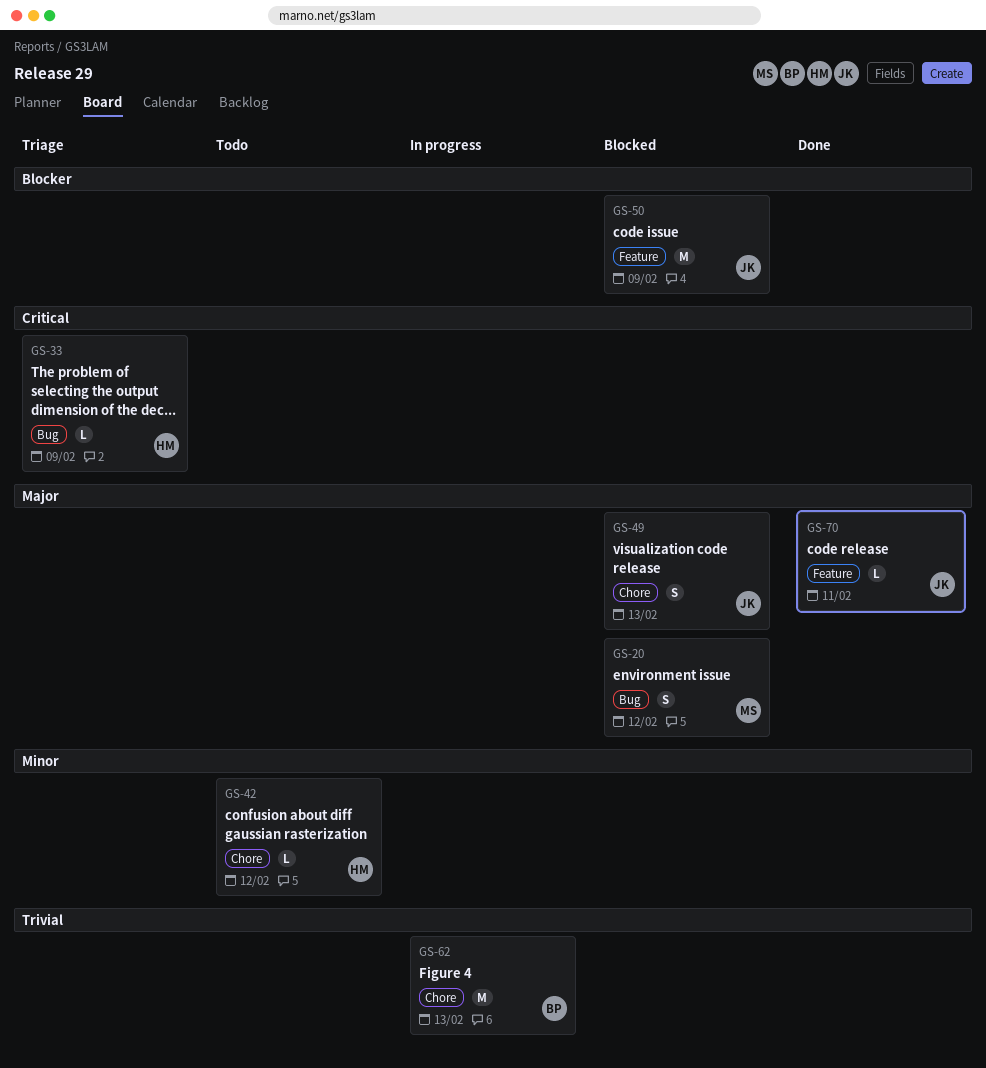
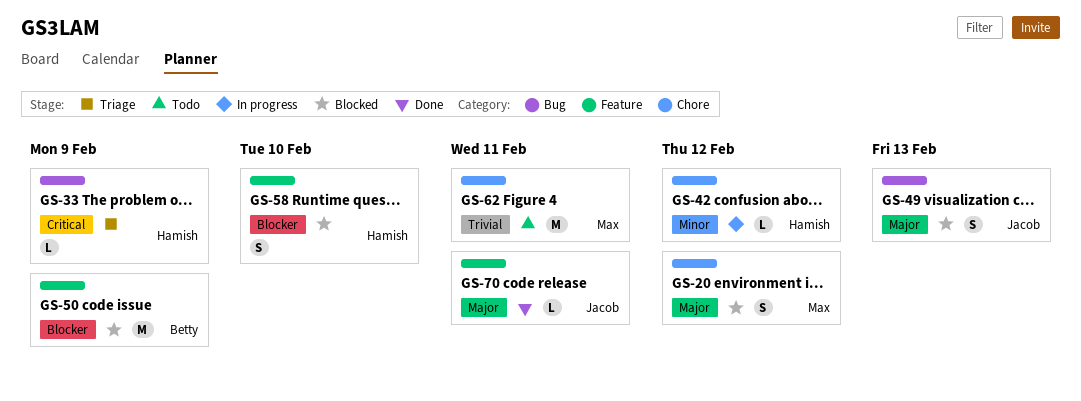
GS-20, label: Bug -> Chore
GS-42, status: Todo -> In progress
GS-49, label: Chore -> Bug
GS-50, owner: Jacob -> Betty
GS-58: none -> present
GS-62, status: In progress -> Todo
GS-62, owner: Betty -> Max
GS-62, due: Feb 13 -> Feb 11

